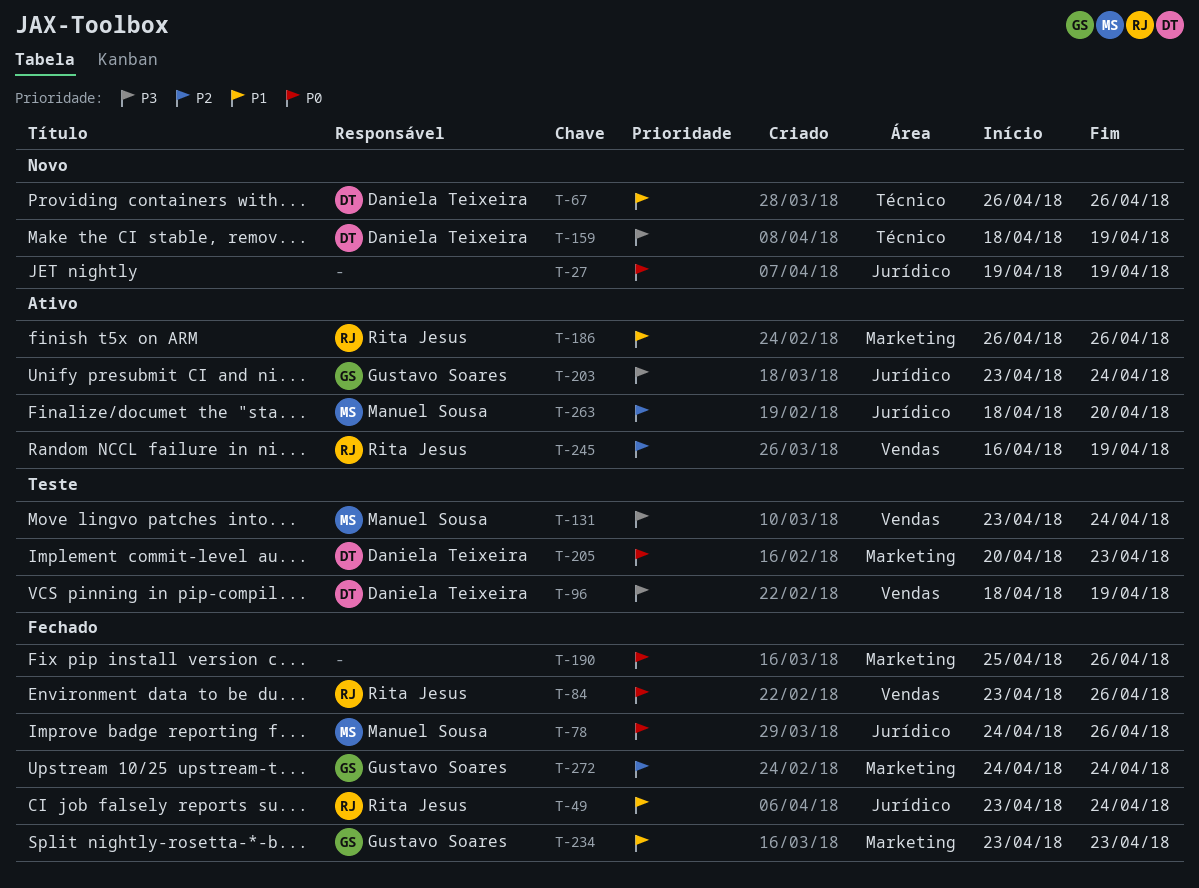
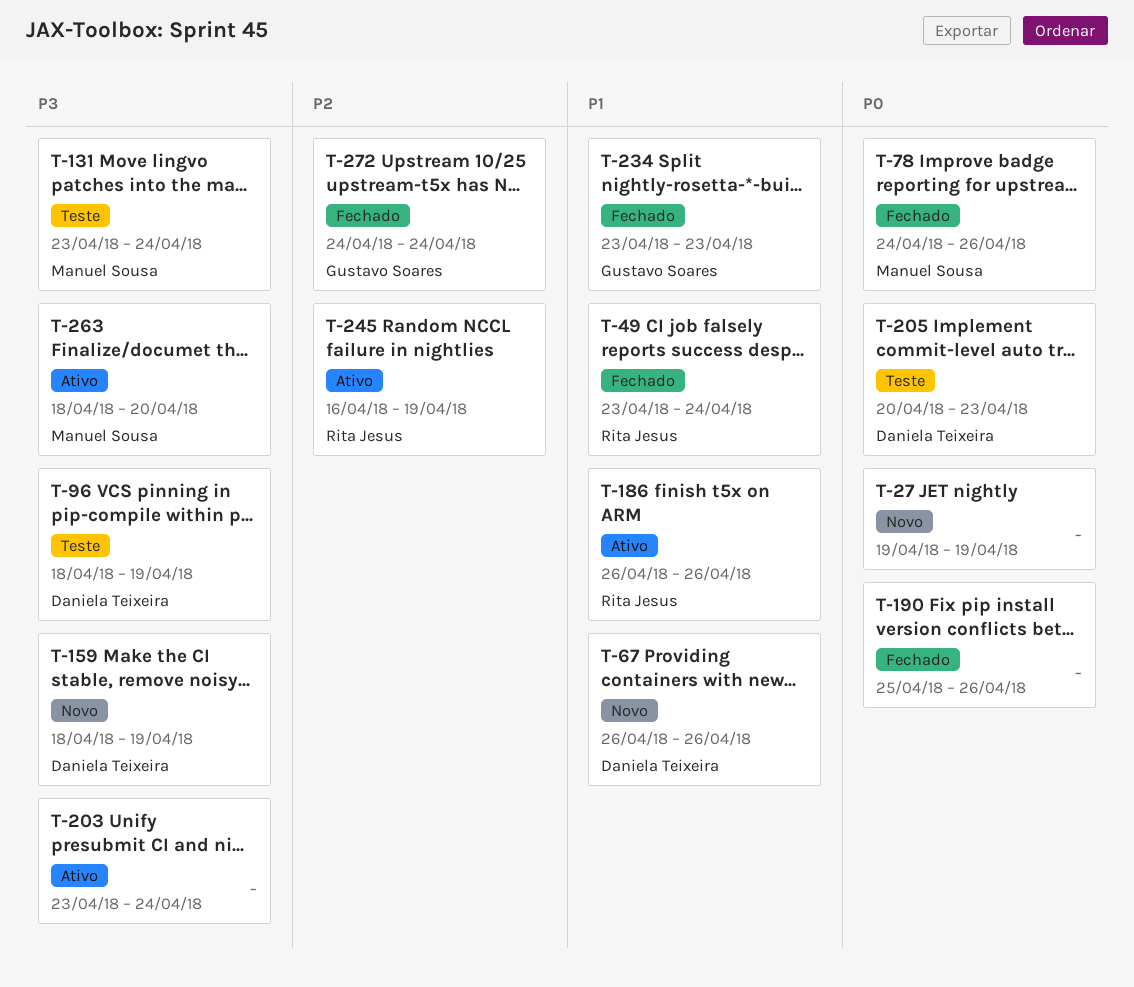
T-84: present -> none
T-203, owner: Gustavo Soares -> none
T-263, priority: P2 -> P3

